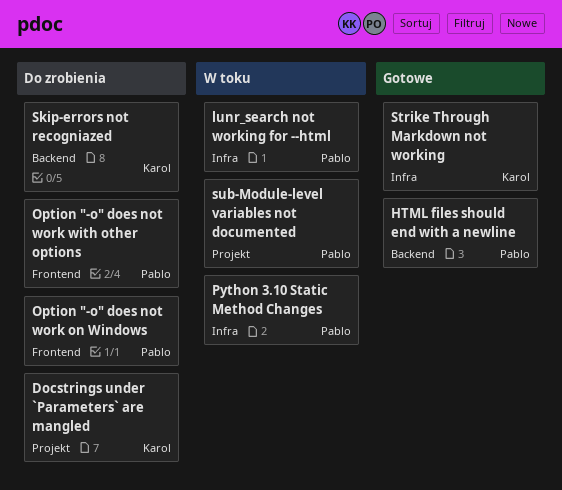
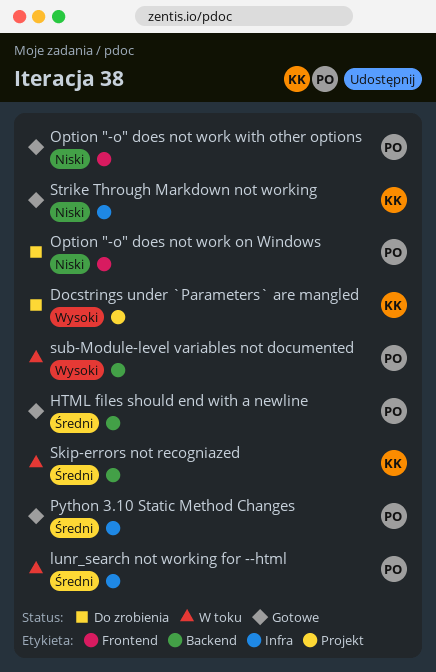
Option "-o" does not work with other options, status: Do zrobienia -> Gotowe
Python 3.10 Static Method Changes, status: W toku -> Gotowe
Skip-errors not recogniazed, status: Do zrobienia -> W toku
sub-Module-level variables not documented, label: Projekt -> Backend

